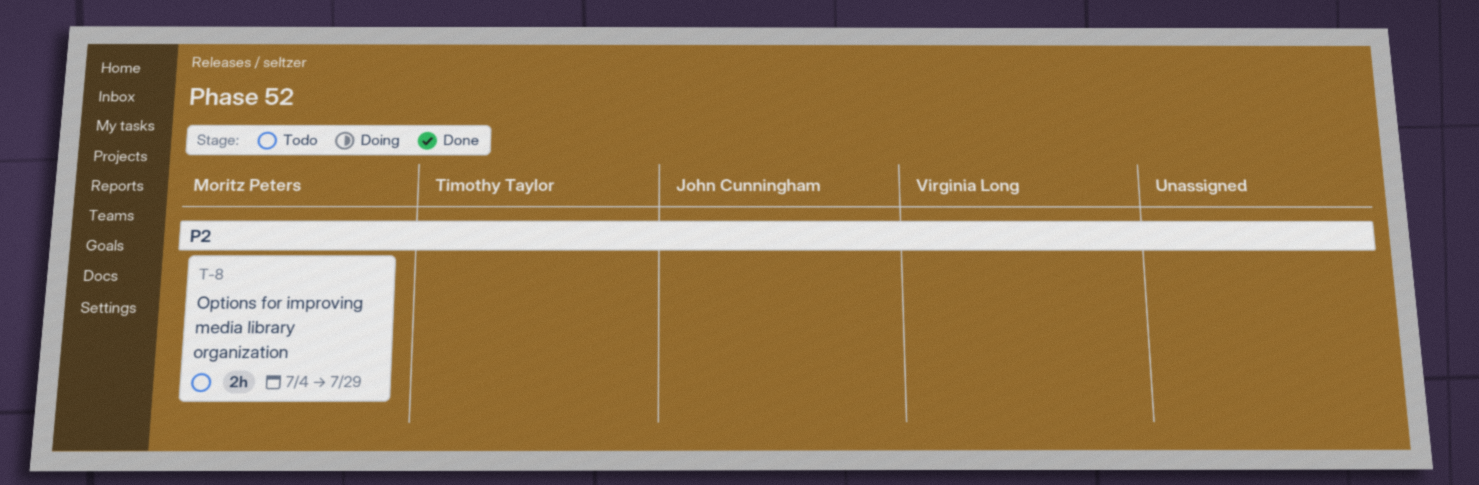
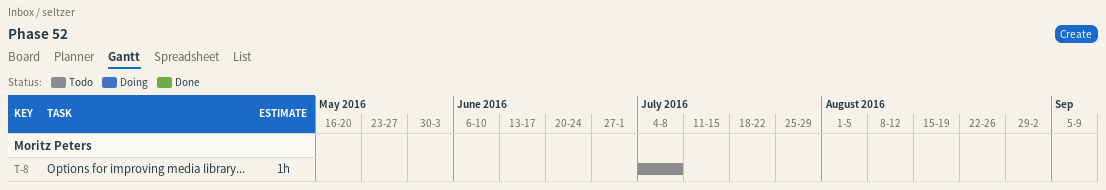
T-8, estimate: 2h -> 1h
T-8, due: Jul 29 -> Jul 8

